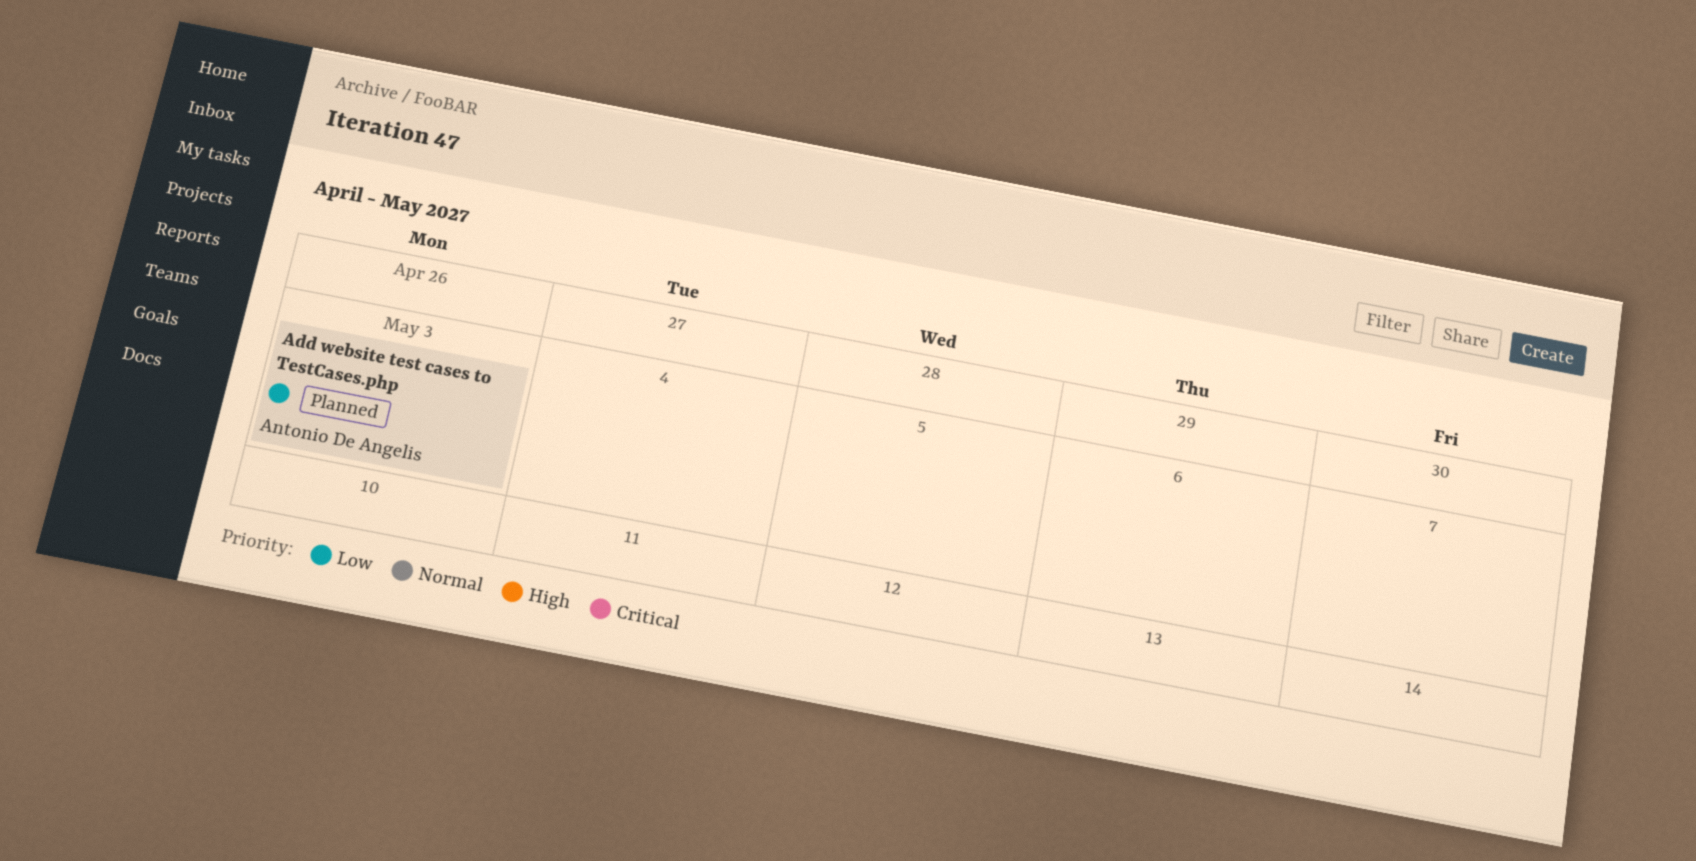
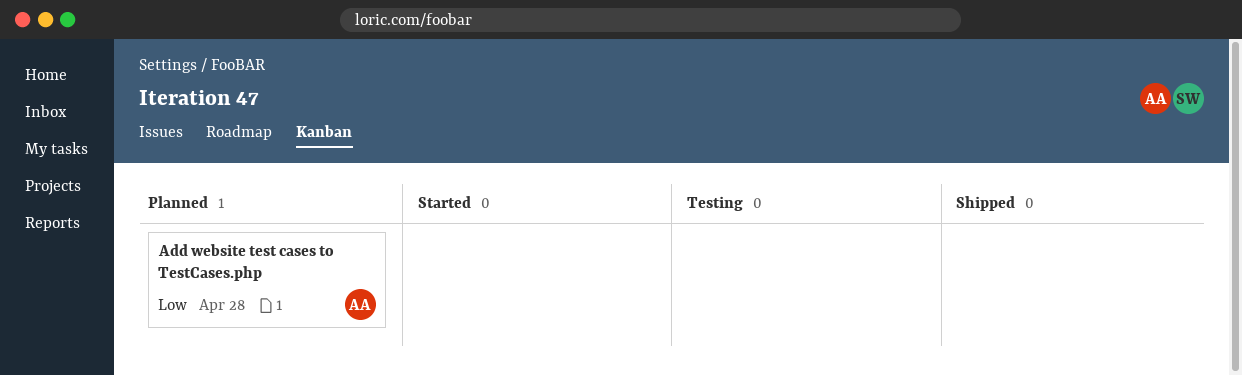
Add website test cases to TestCases.php, due: May 3 -> Apr 28

